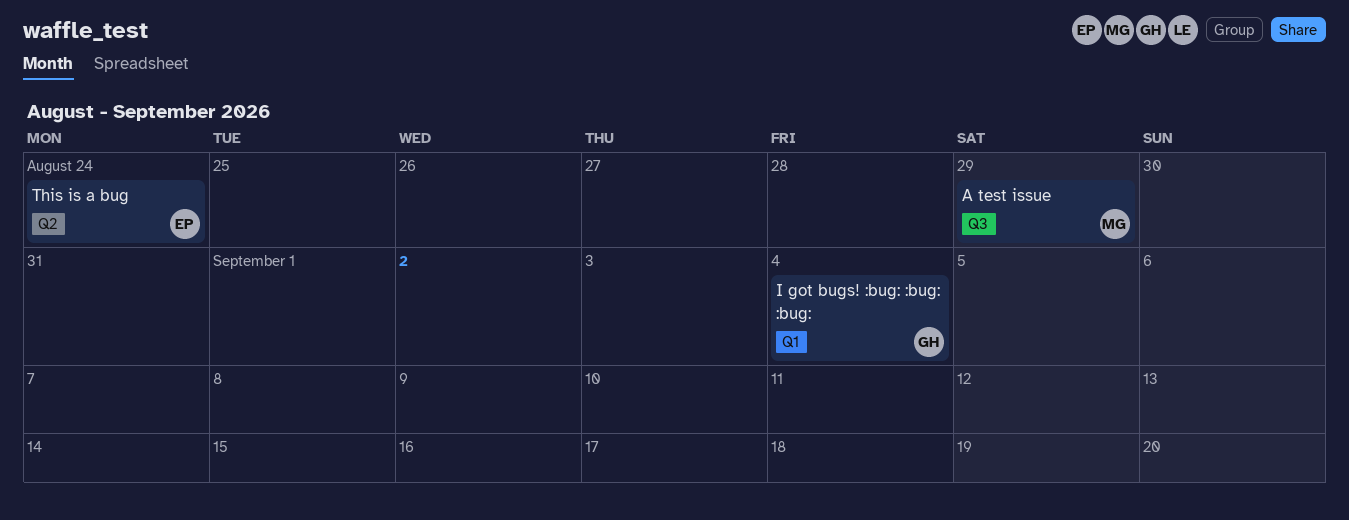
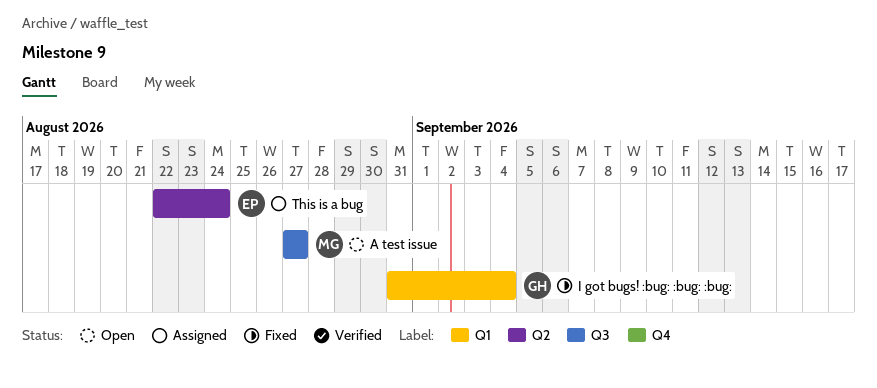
A test issue, due: Aug 29 -> Aug 27

